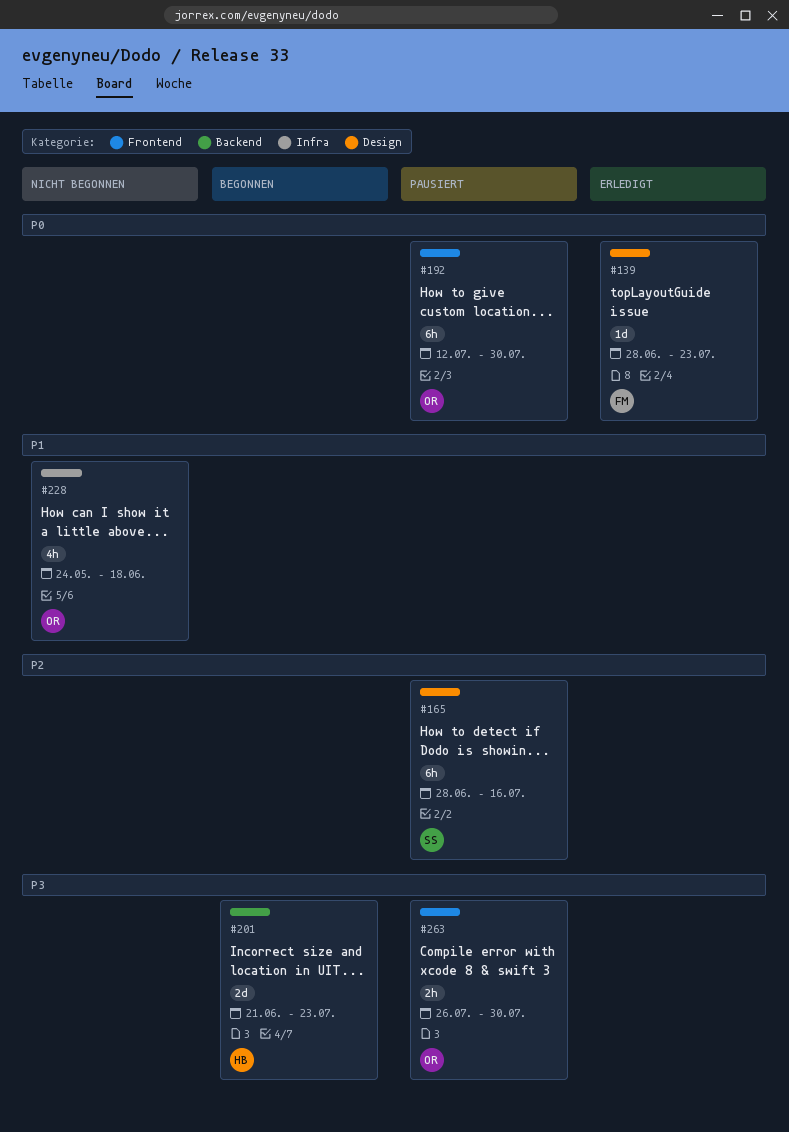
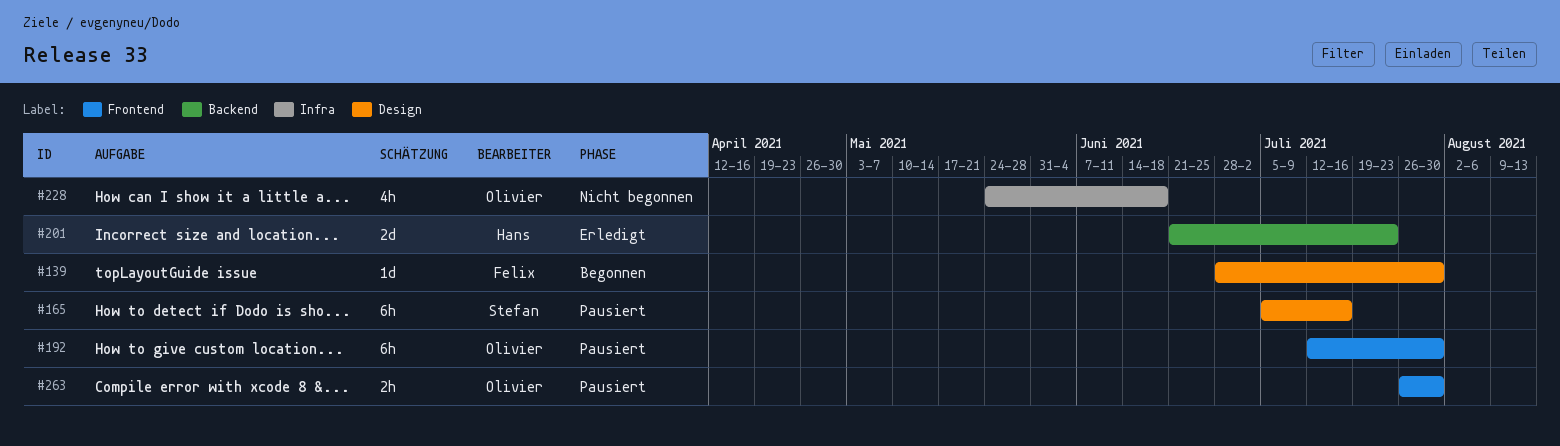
#139, status: Erledigt -> Begonnen
#139, due: Jul 23 -> Jul 30
#165, start: Jun 28 -> Jul 5
#201, status: Begonnen -> Erledigt

